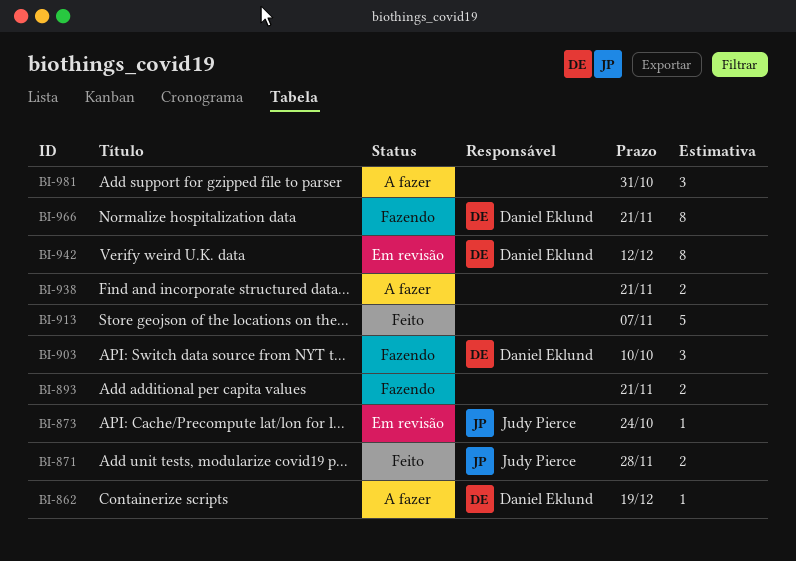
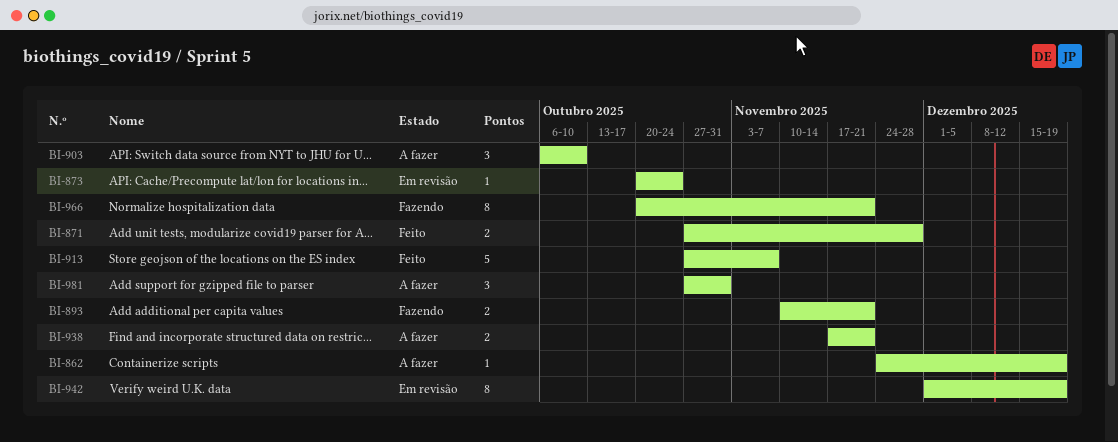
BI-903, status: Fazendo -> A fazer
BI-942, due: Dec 12 -> Dec 19

